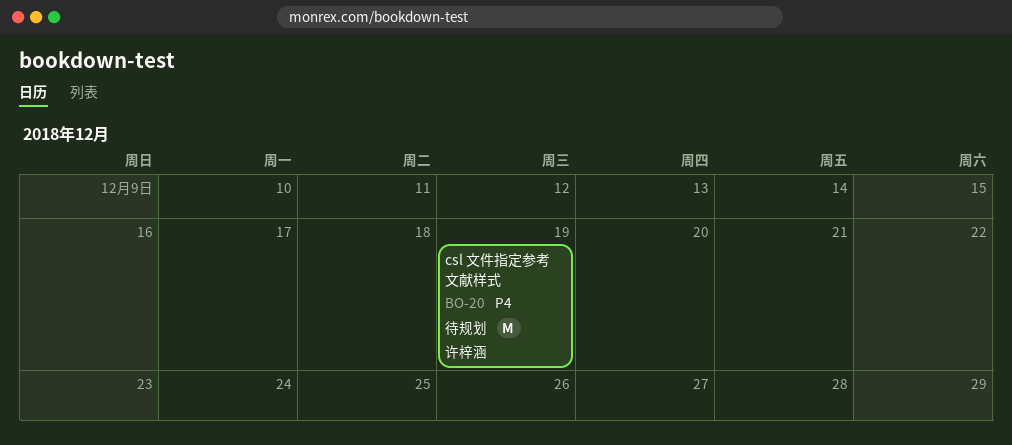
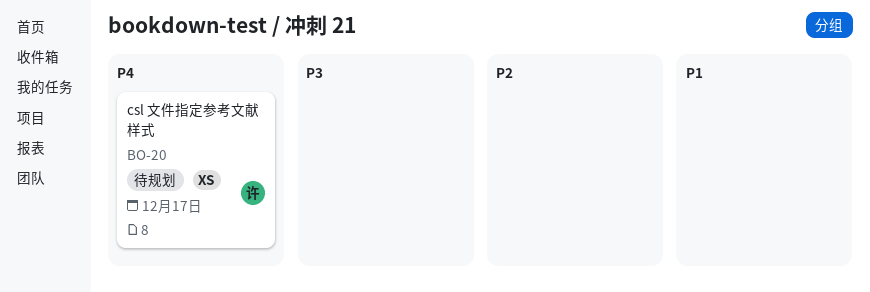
BO-20, estimate: M -> XS
BO-20, due: Dec 19 -> Dec 17

